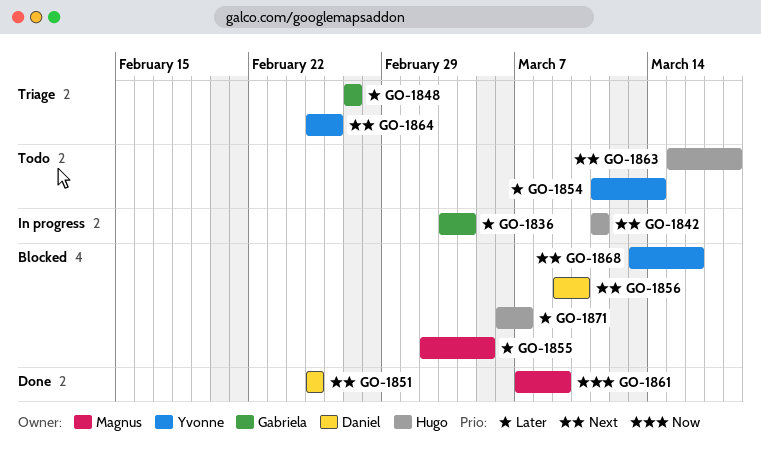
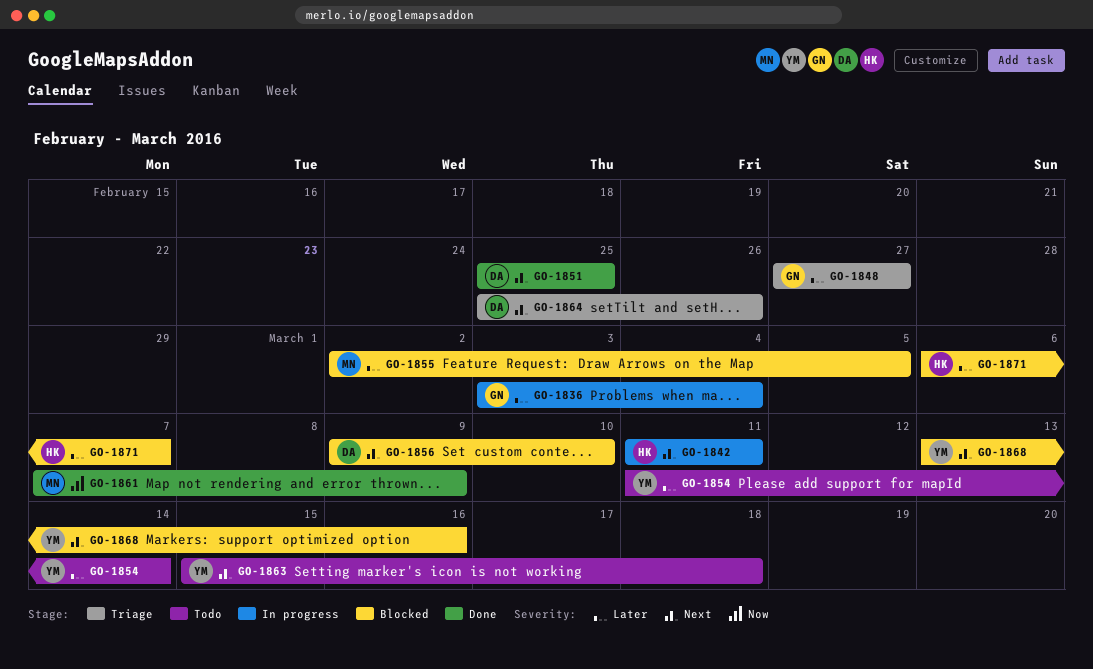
GO-1863, owner: Hugo -> Yvonne
GO-1864, owner: Yvonne -> Daniel

